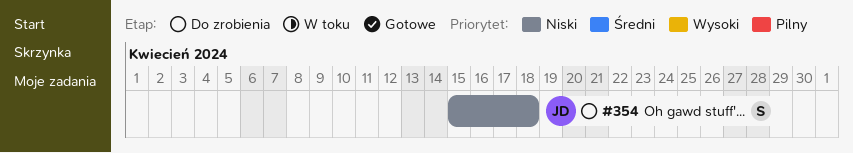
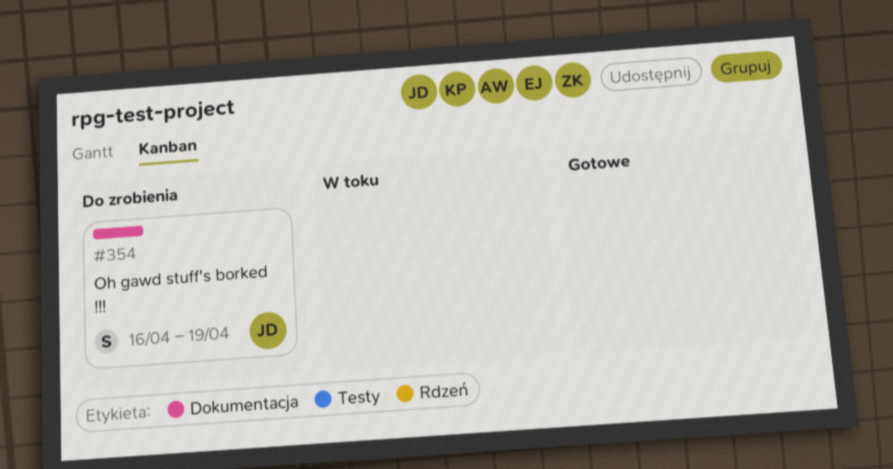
#354, start: Apr 15 -> Apr 16
#354, due: Apr 18 -> Apr 19

